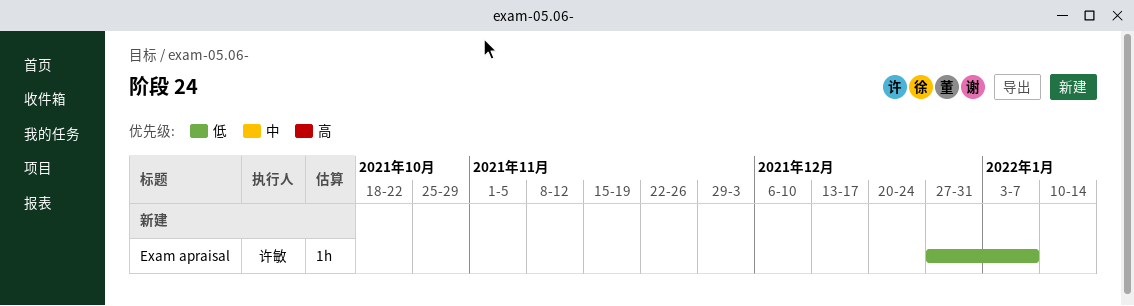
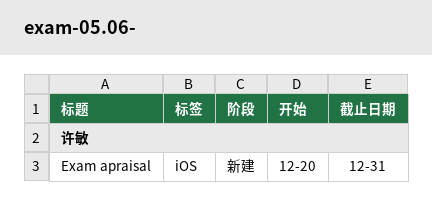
Exam apraisal, start: Dec 27 -> Dec 20
Exam apraisal, due: Jan 7 -> Dec 31

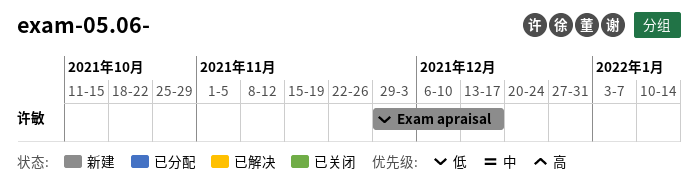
Exam apraisal, start: Dec 20 -> Nov 29
Exam apraisal, due: Dec 31 -> Dec 17

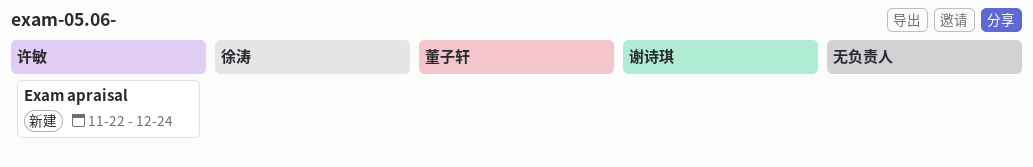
Exam apraisal, start: Nov 29 -> Nov 22
Exam apraisal, due: Dec 17 -> Dec 24

